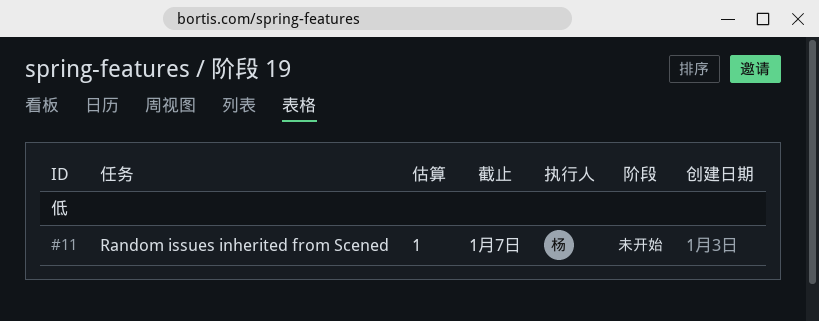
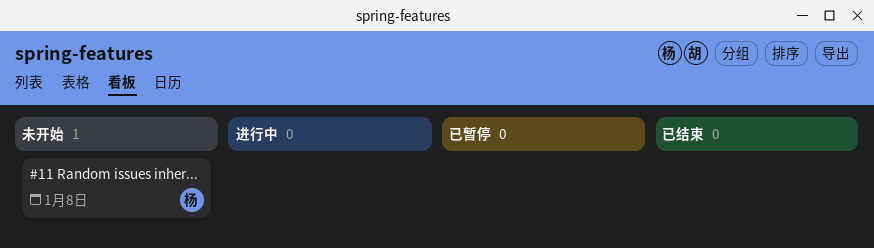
#11, due: Jan 7 -> Jan 8

